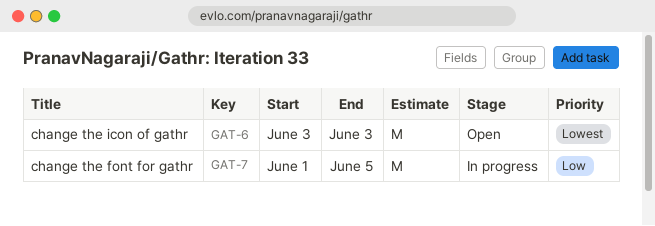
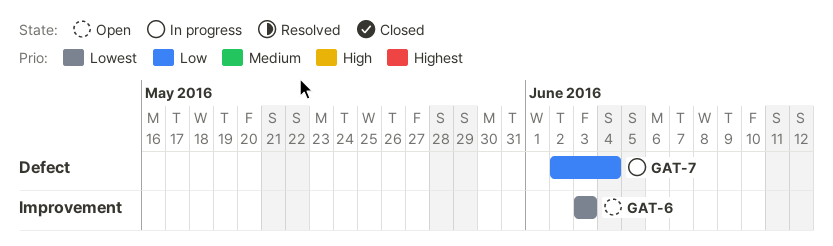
GAT-7, start: Jun 1 -> Jun 2
GAT-7, due: Jun 5 -> Jun 4

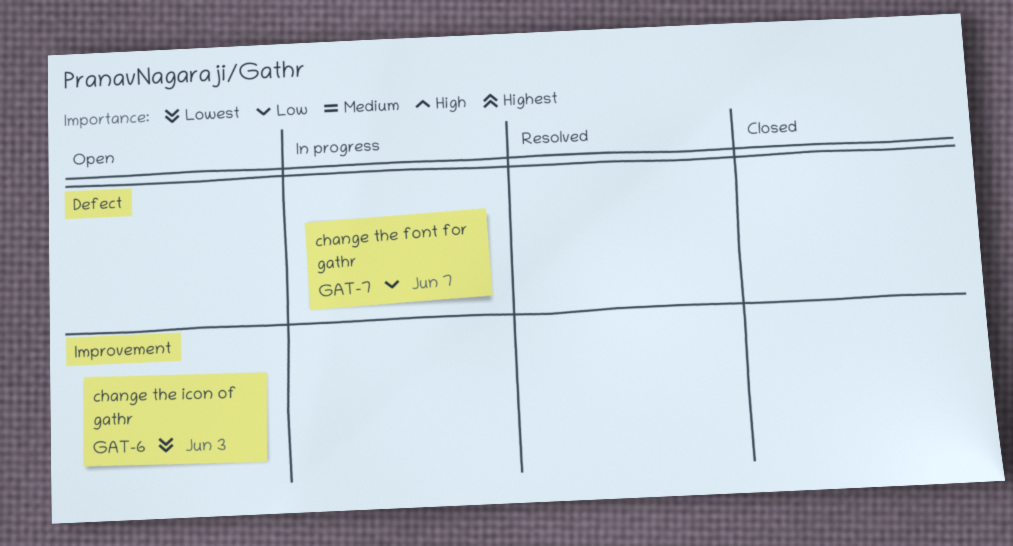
GAT-7, due: Jun 4 -> Jun 7

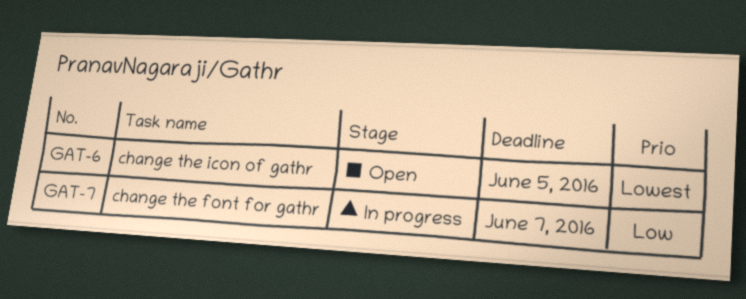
GAT-6, due: Jun 3 -> Jun 5

